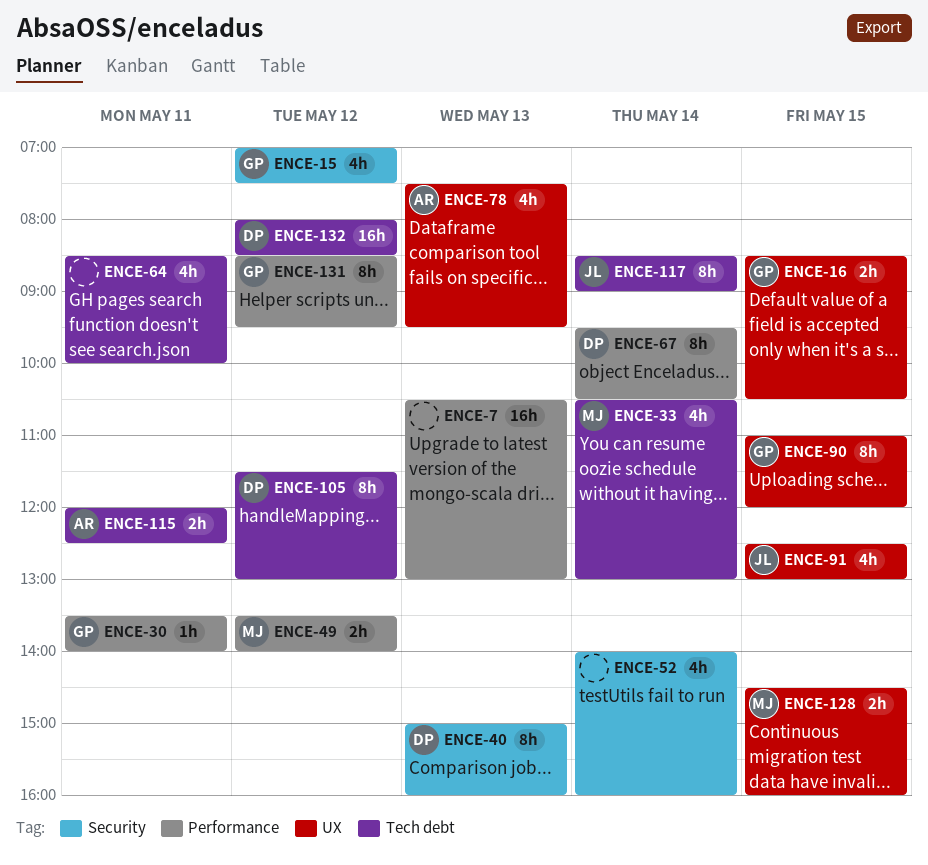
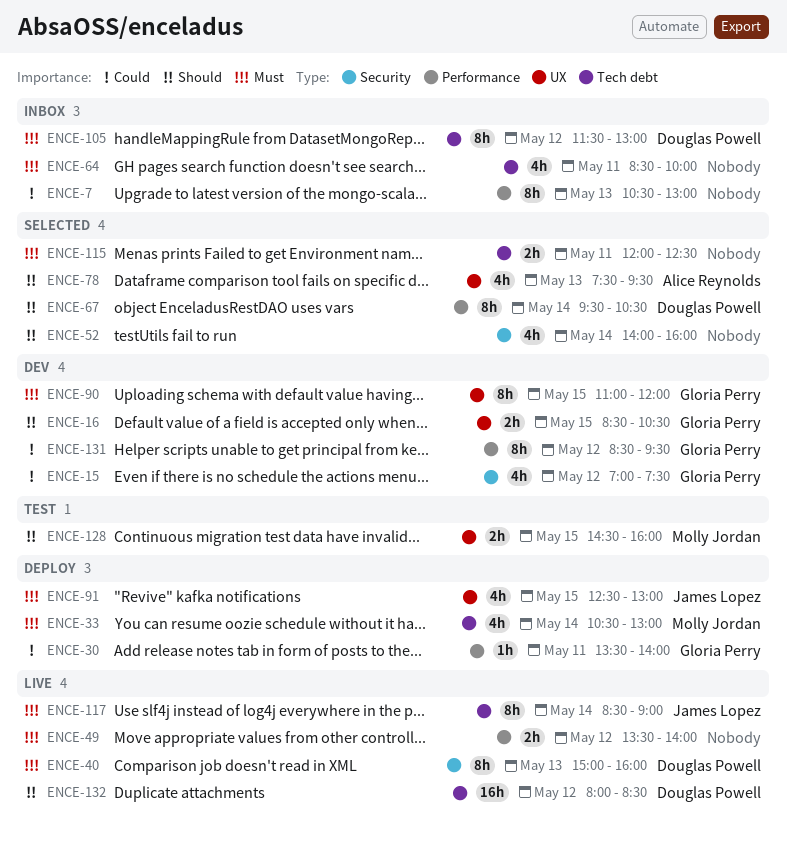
ENCE-7, estimate: 16h -> 8h
ENCE-49, owner: Molly Jordan -> none
ENCE-115, owner: Alice Reynolds -> none

